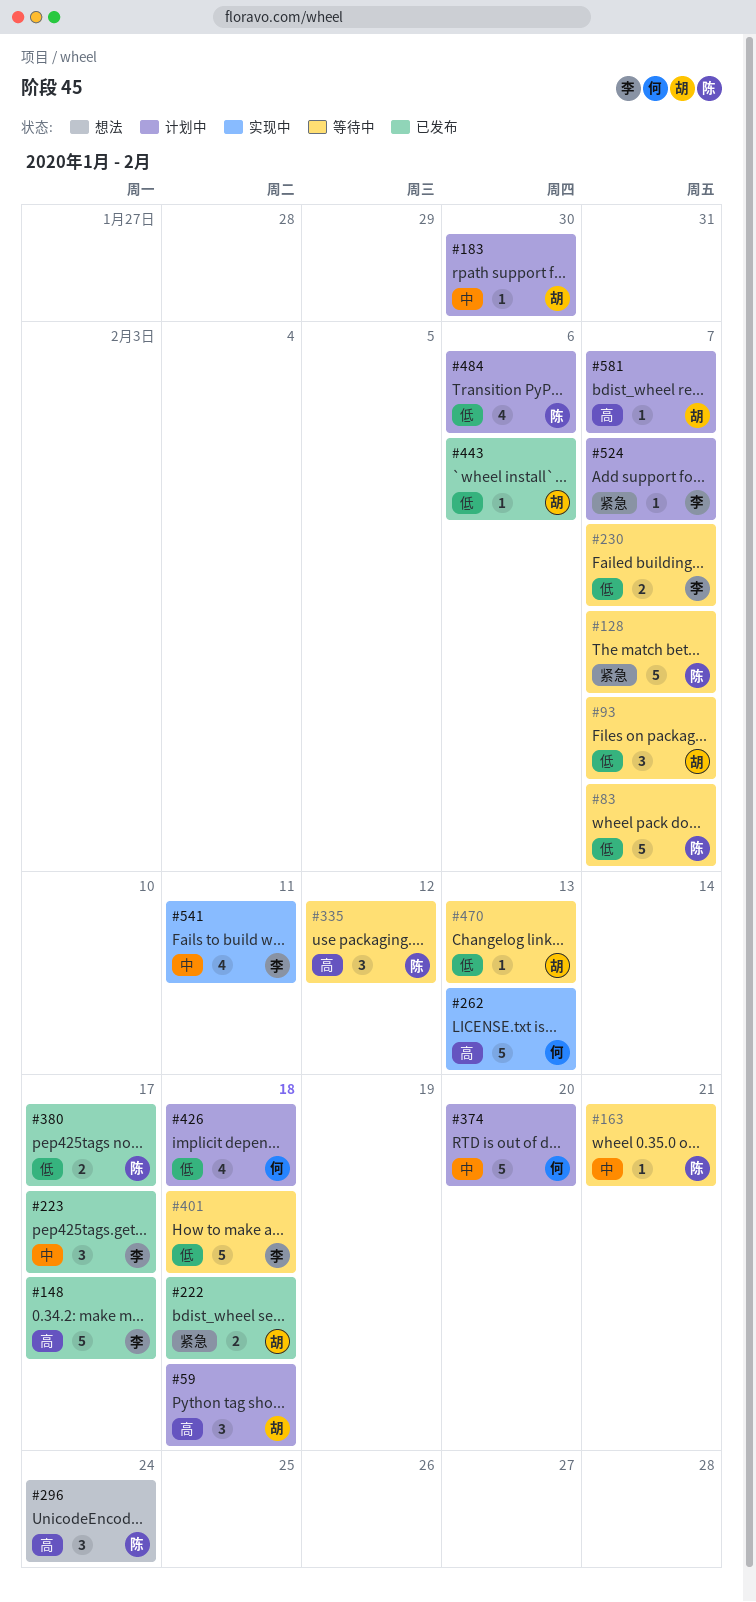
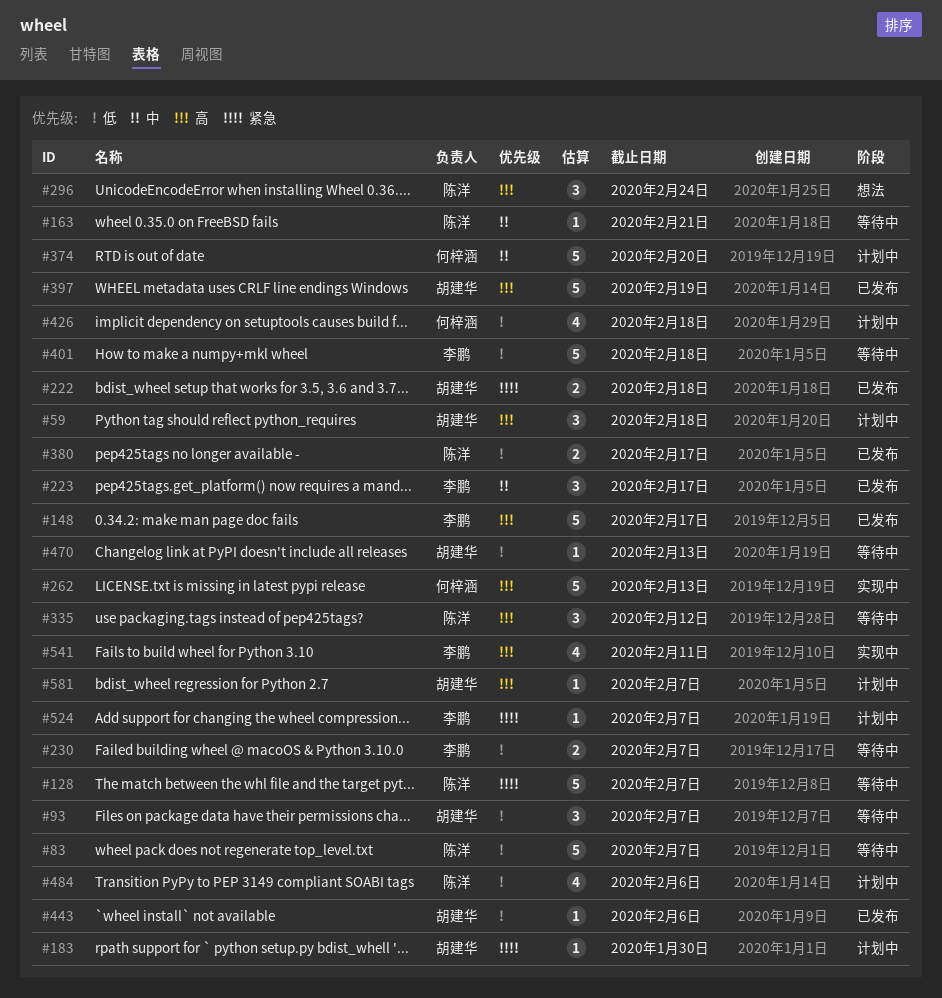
#183, priority: 中 -> 紧急
#397: none -> present
#541, priority: 中 -> 高

